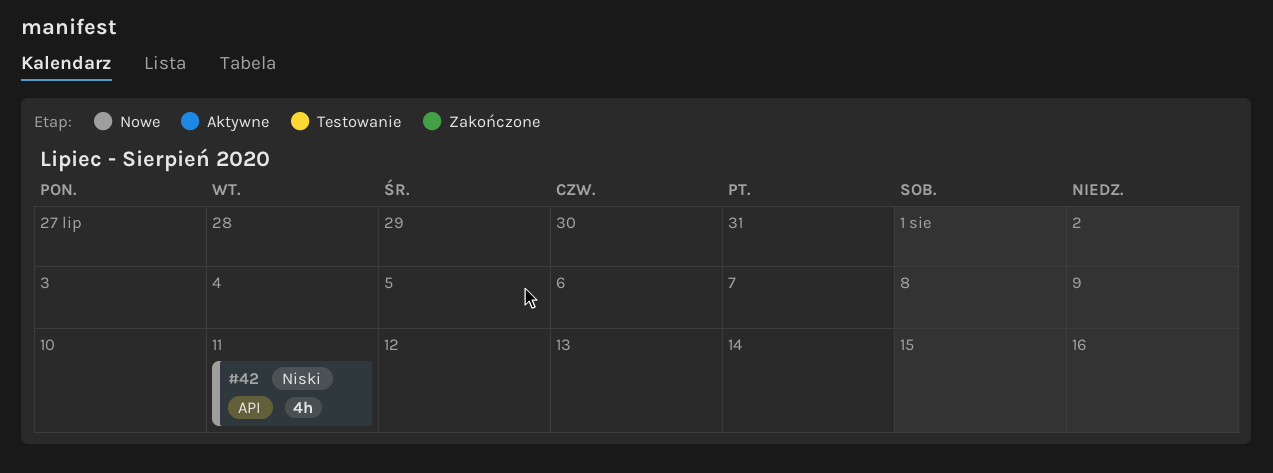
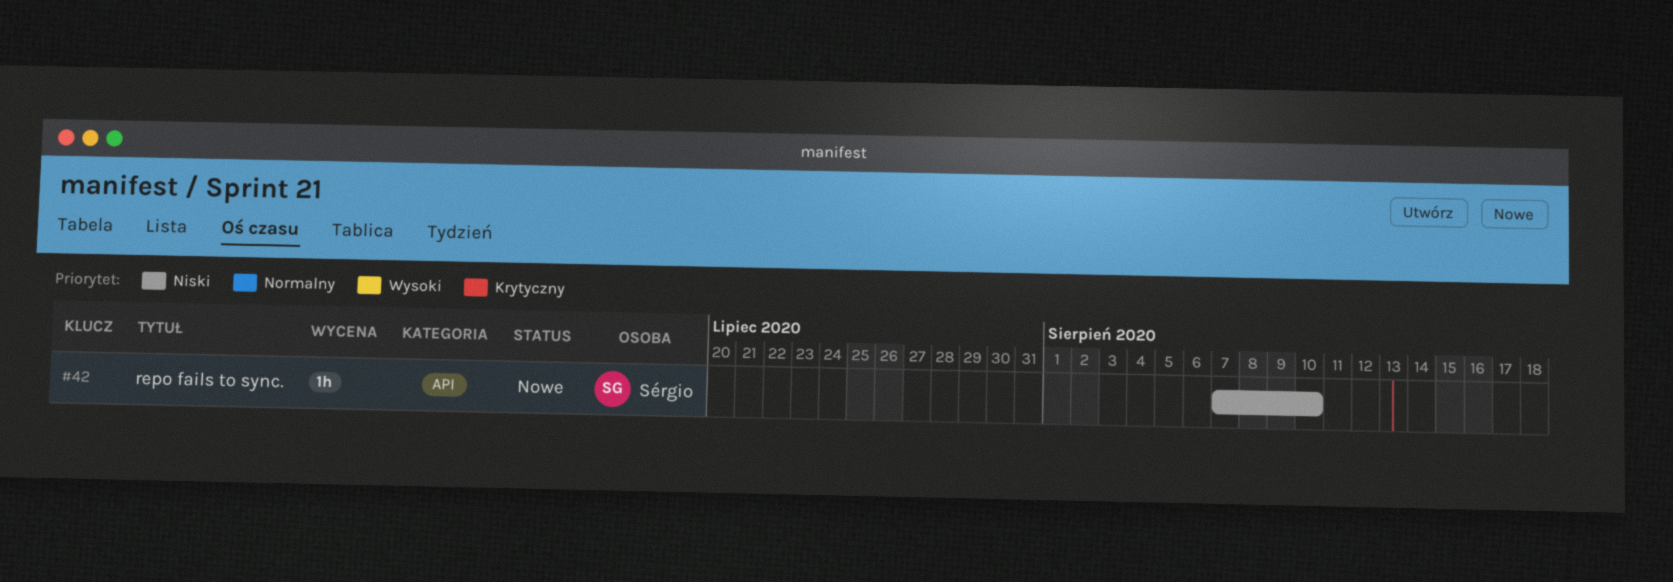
#42, estimate: 4h -> 1h
#42, due: Aug 11 -> Aug 10

